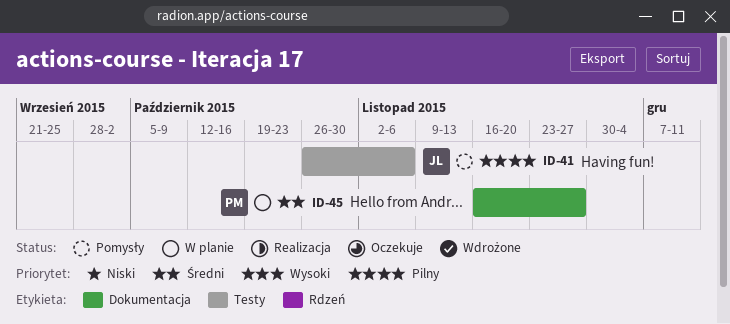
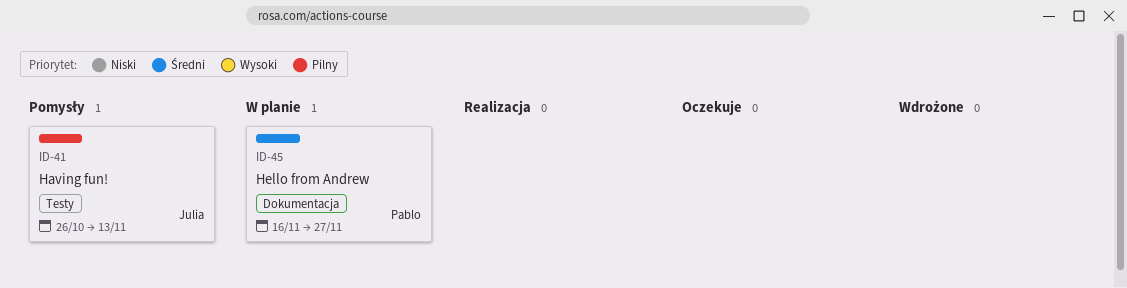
ID-41, due: Nov 6 -> Nov 13

